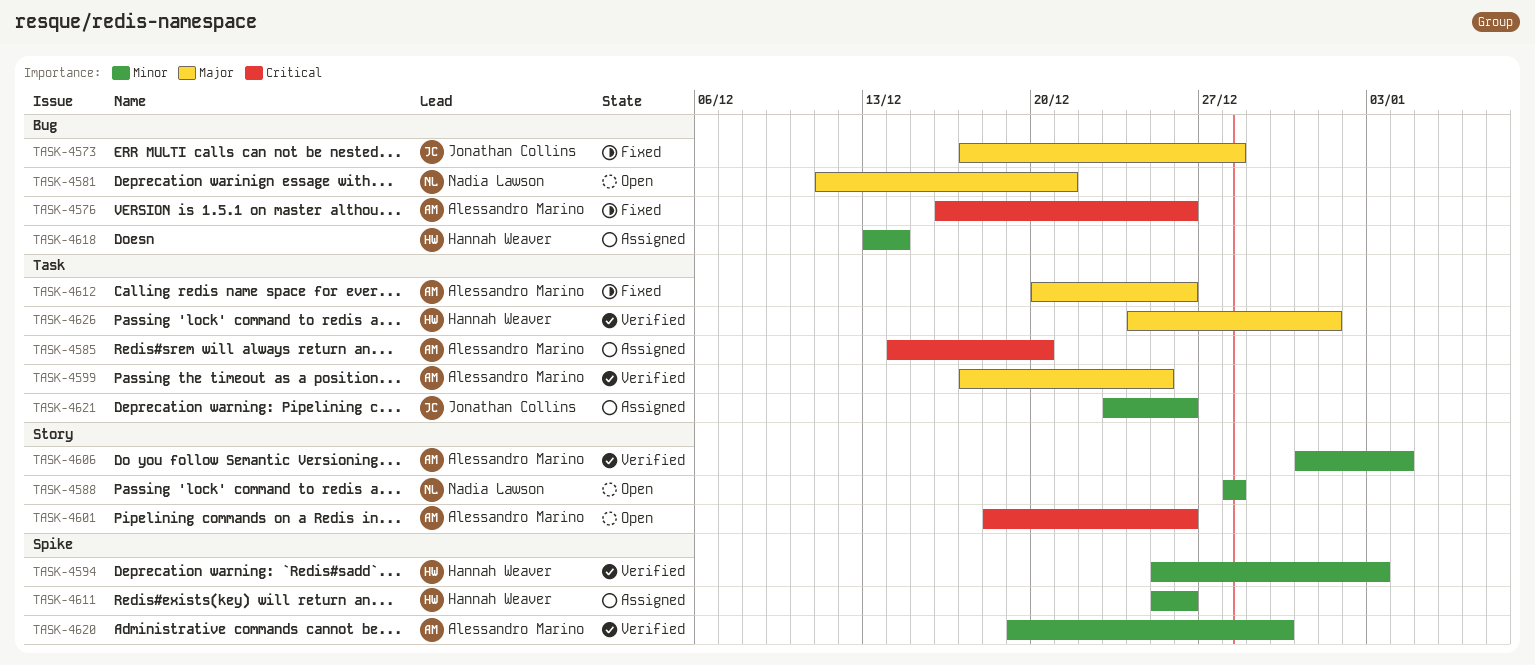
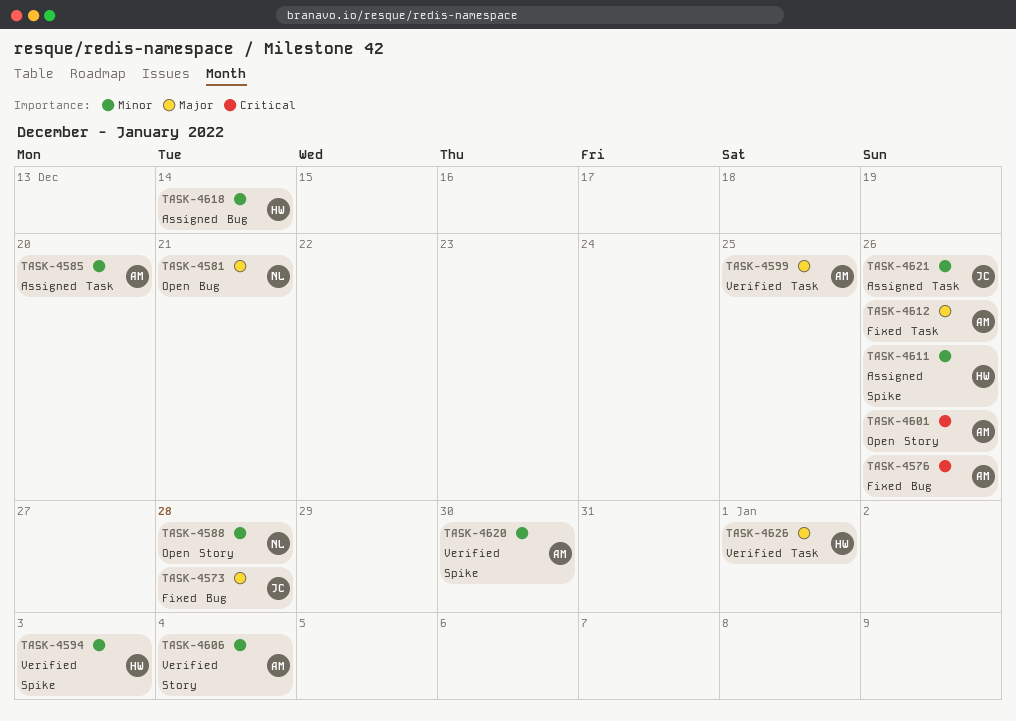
TASK-4585, priority: Critical -> Minor

